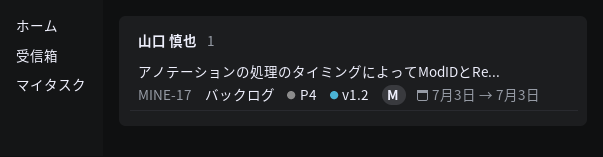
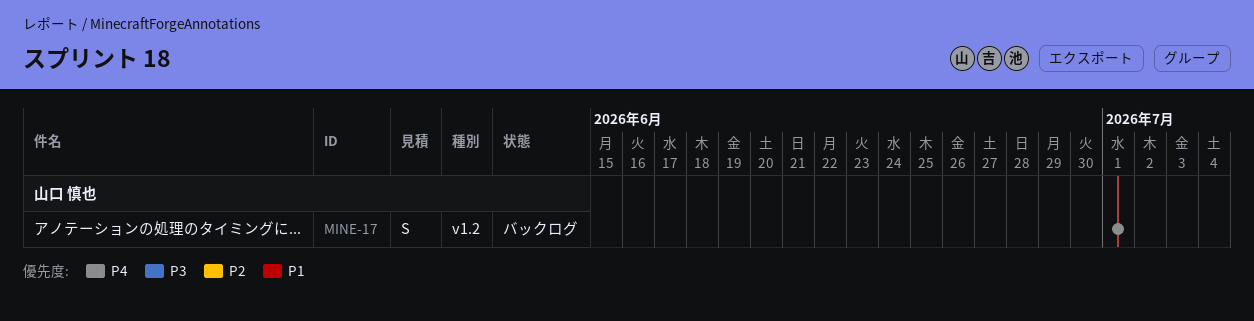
MINE-17, estimate: M -> S
MINE-17, start: Jul 3 -> Jul 1
MINE-17, due: Jul 3 -> Jul 1

